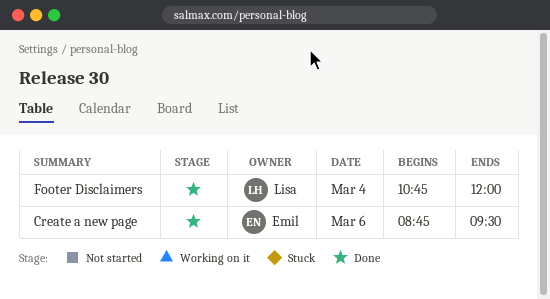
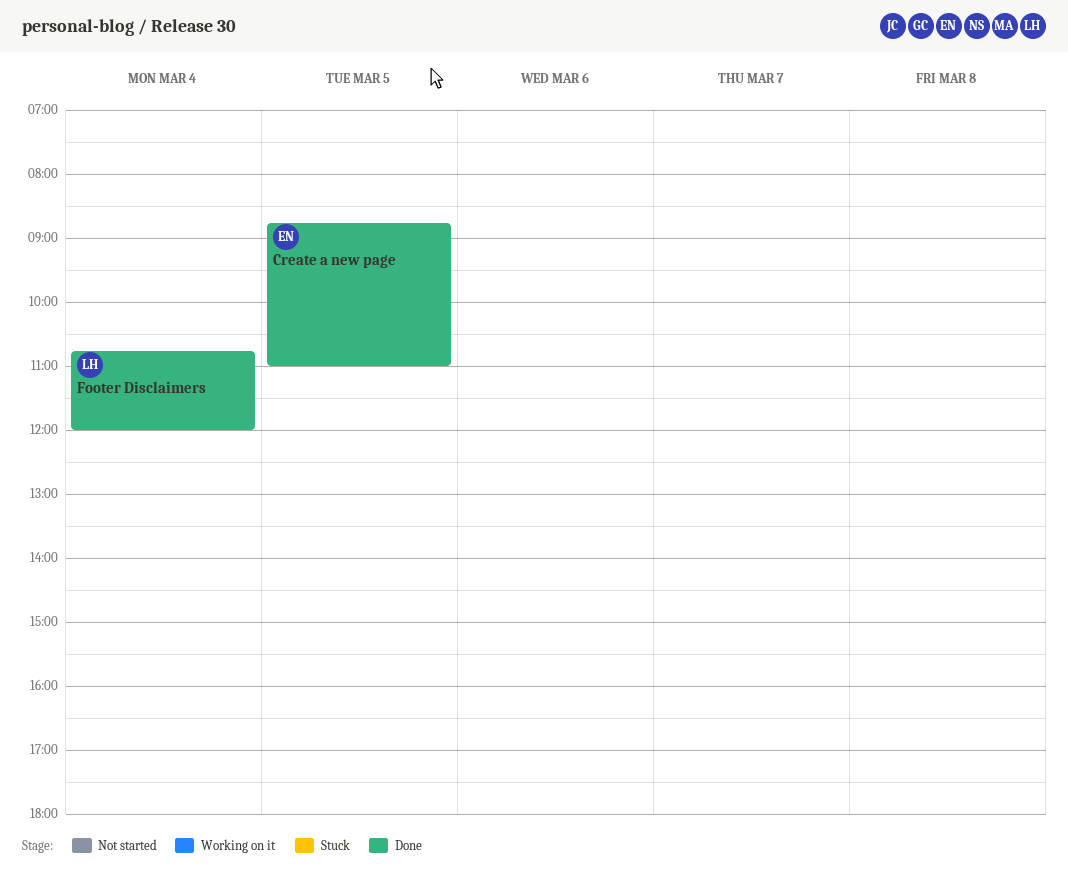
Create a new page, day: Mar 6 -> Mar 5
Create a new page, ends: 09:30 -> 11:00

